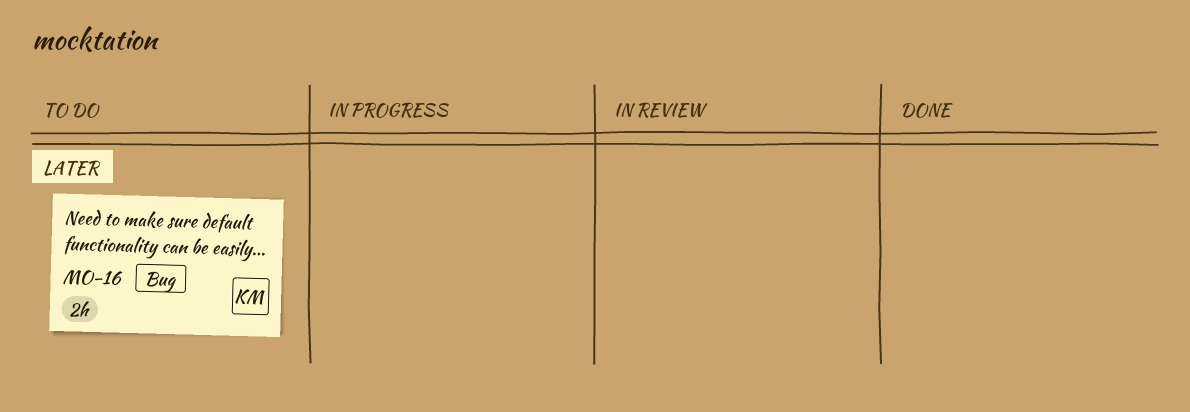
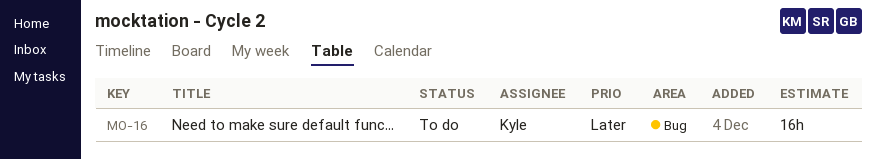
MO-16, estimate: 2h -> 16h

